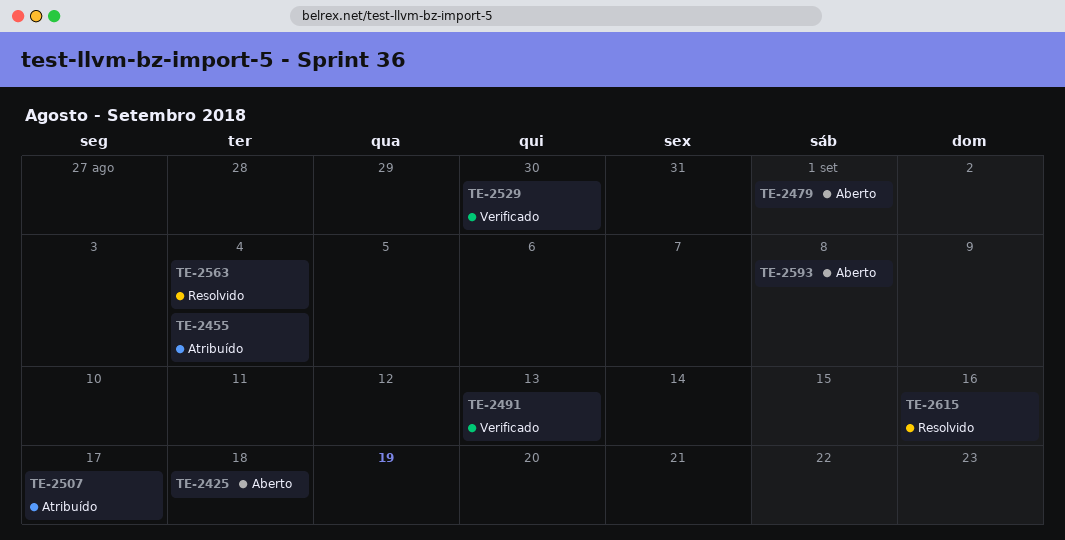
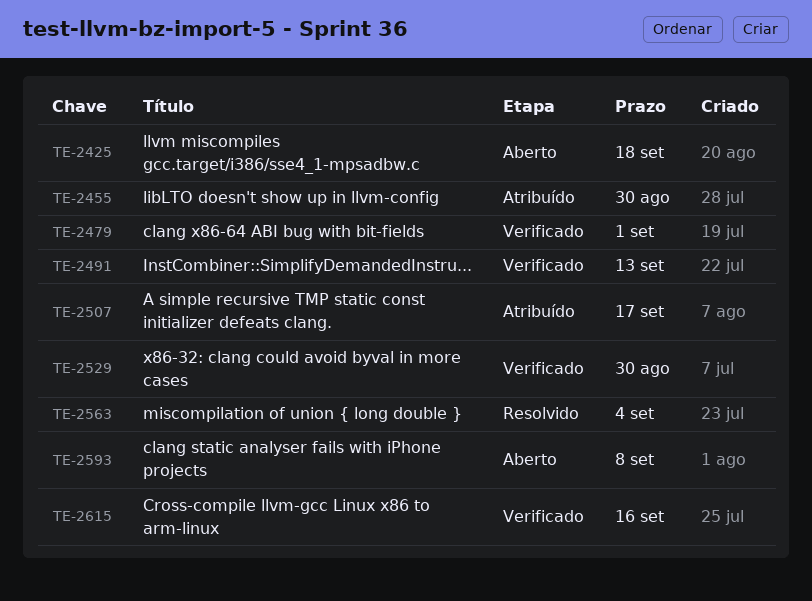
TE-2455, due: Sep 4 -> Aug 30
TE-2479, status: Aberto -> Verificado
TE-2615, status: Resolvido -> Verificado

